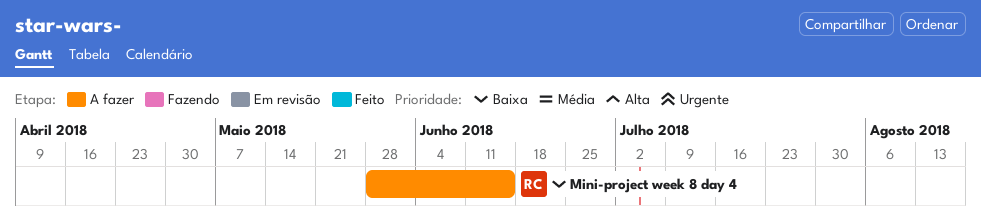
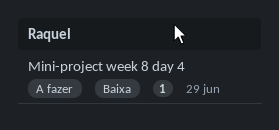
Mini-project week 8 day 4, due: Jun 15 -> Jun 29

